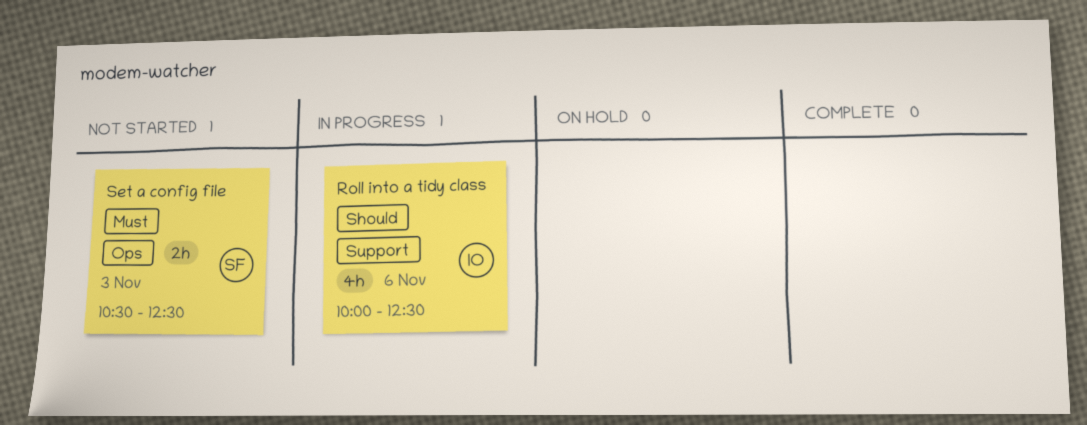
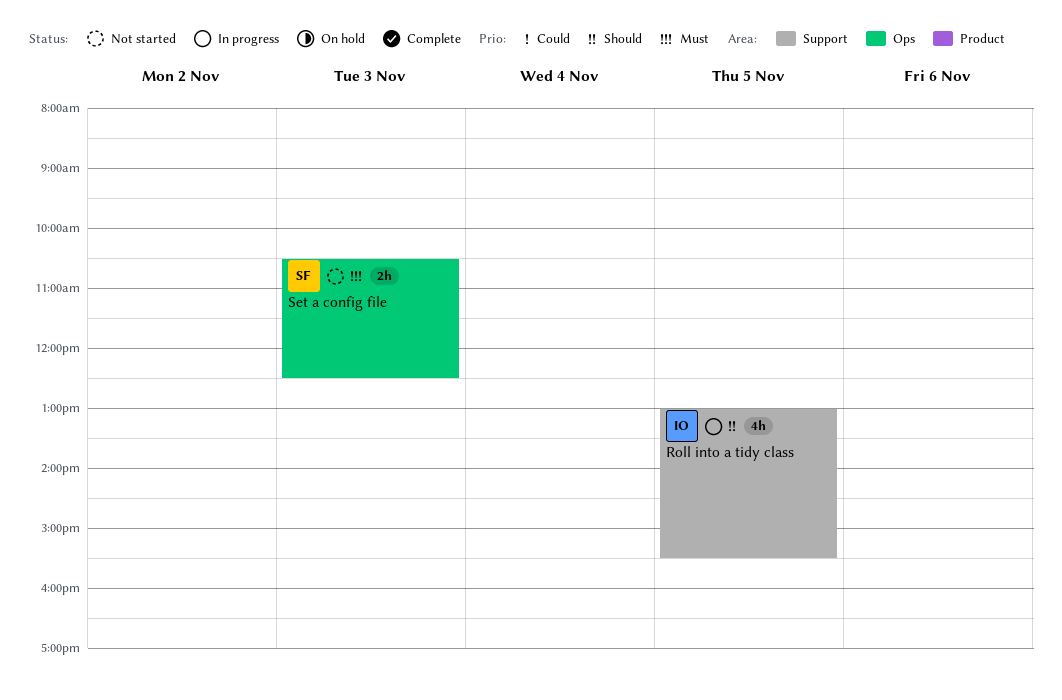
Roll into a tidy class, day: Nov 6 -> Nov 5
Roll into a tidy class, begins: 10:00 -> 13:00
Roll into a tidy class, ends: 12:30 -> 15:30

